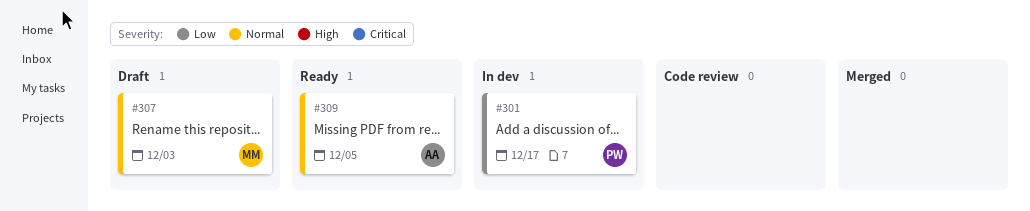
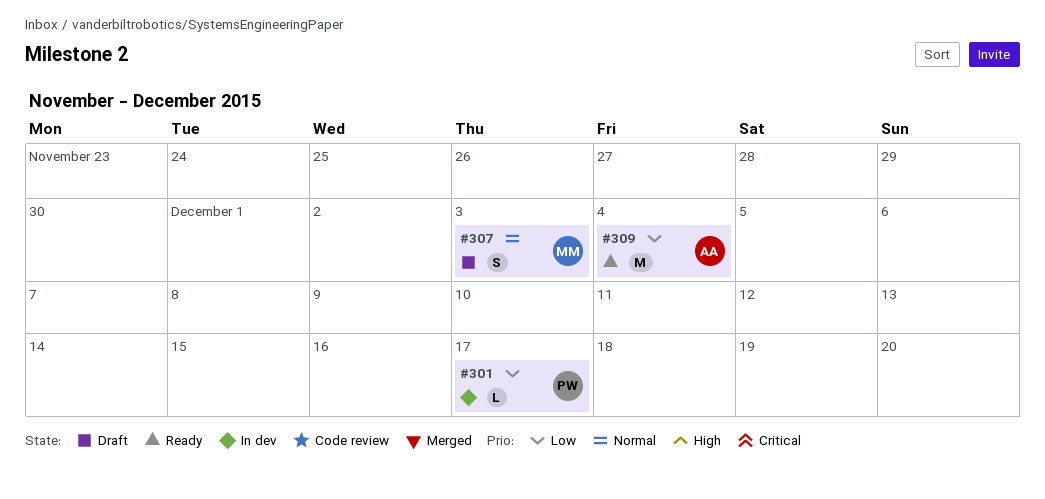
#309, priority: Normal -> Low
#309, due: Dec 5 -> Dec 4

